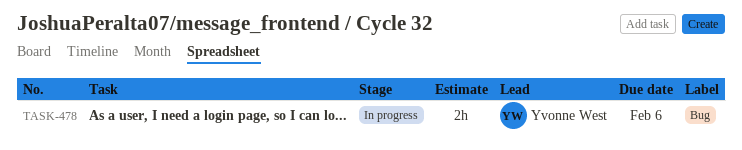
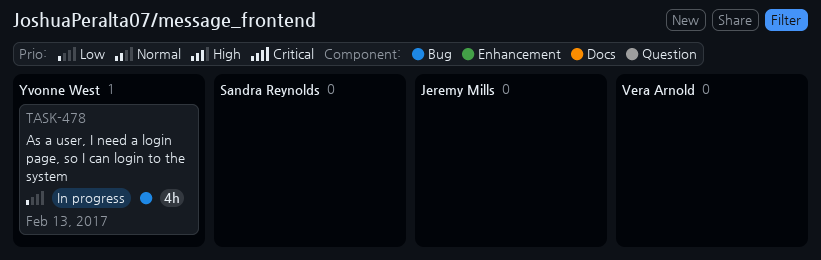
TASK-478, estimate: 2h -> 4h
TASK-478, due: Feb 6 -> Feb 13

